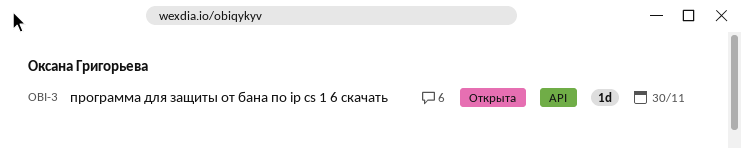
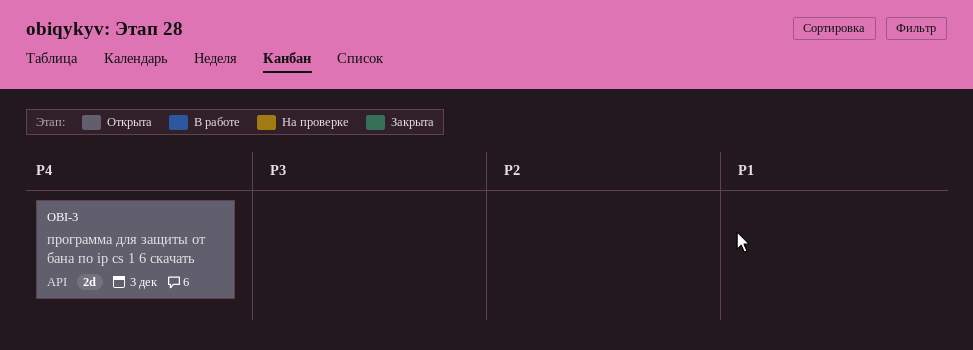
OBI-3, estimate: 1d -> 2d
OBI-3, due: Nov 30 -> Dec 3

